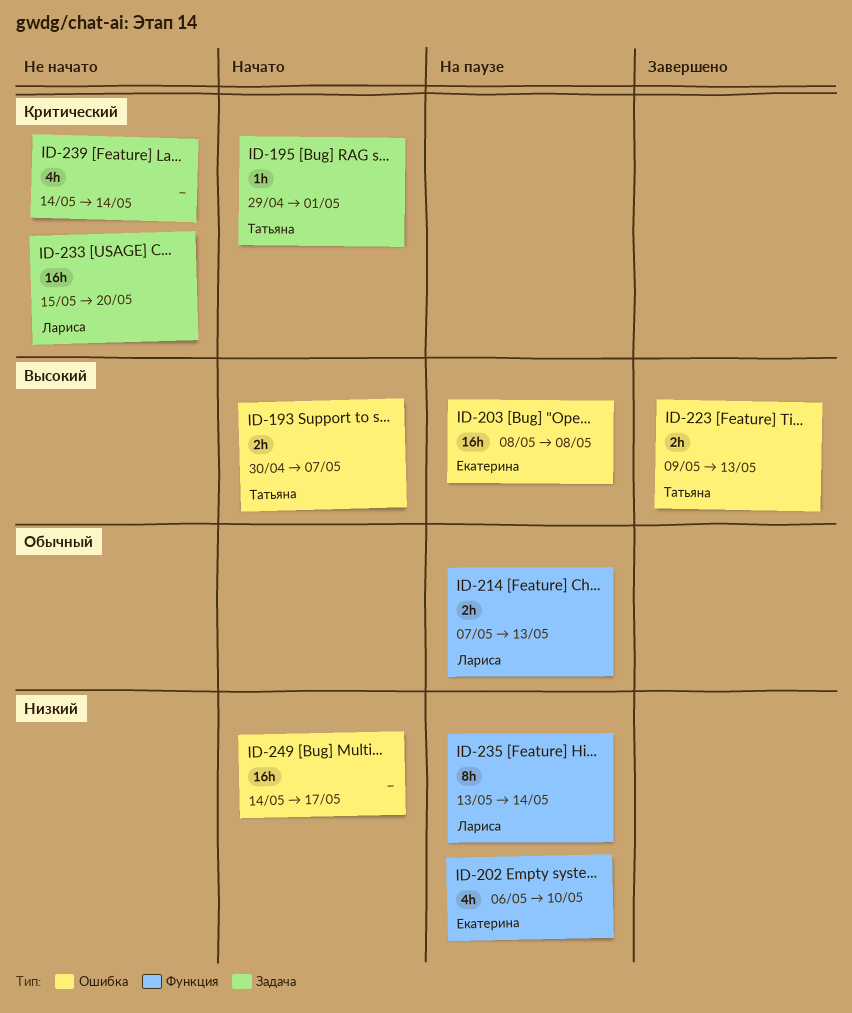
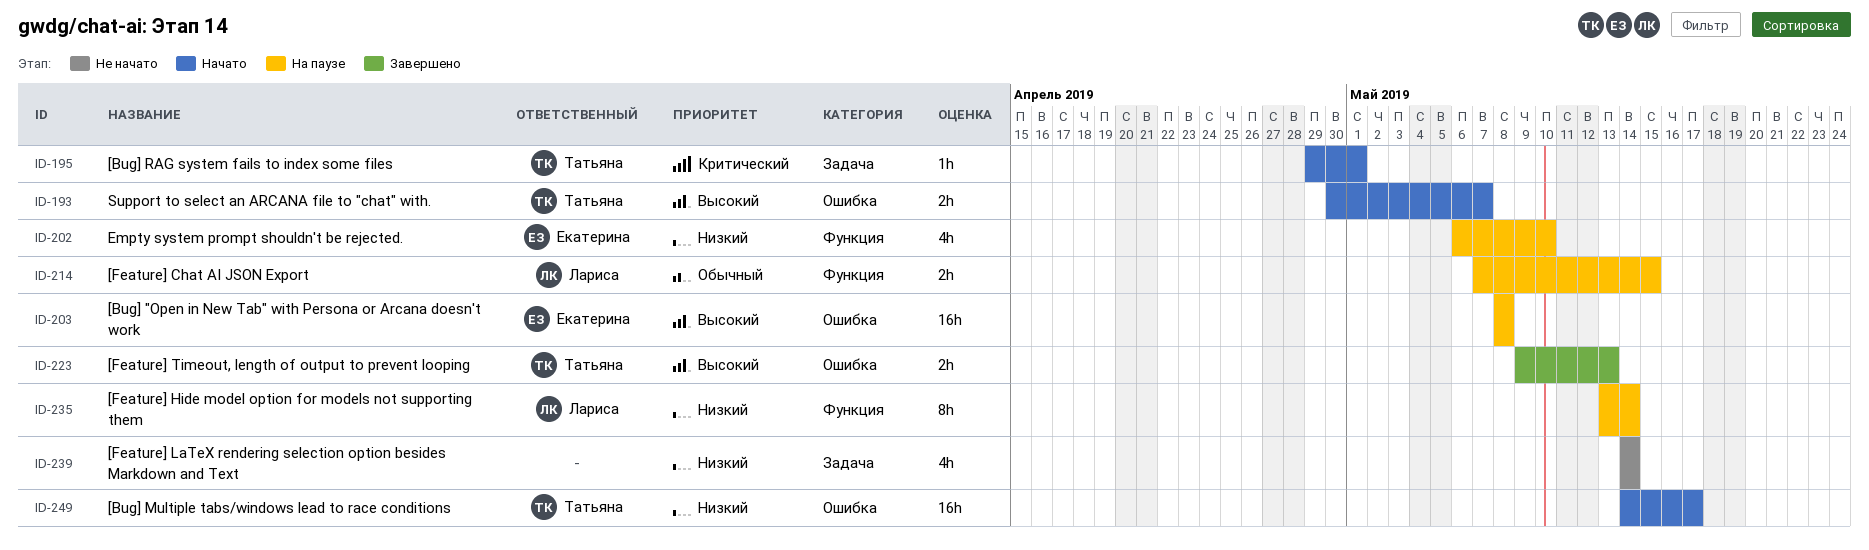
ID-214, due: May 13 -> May 15
ID-233: present -> none
ID-239, priority: Критический -> Низкий
ID-249, owner: none -> Татьяна

